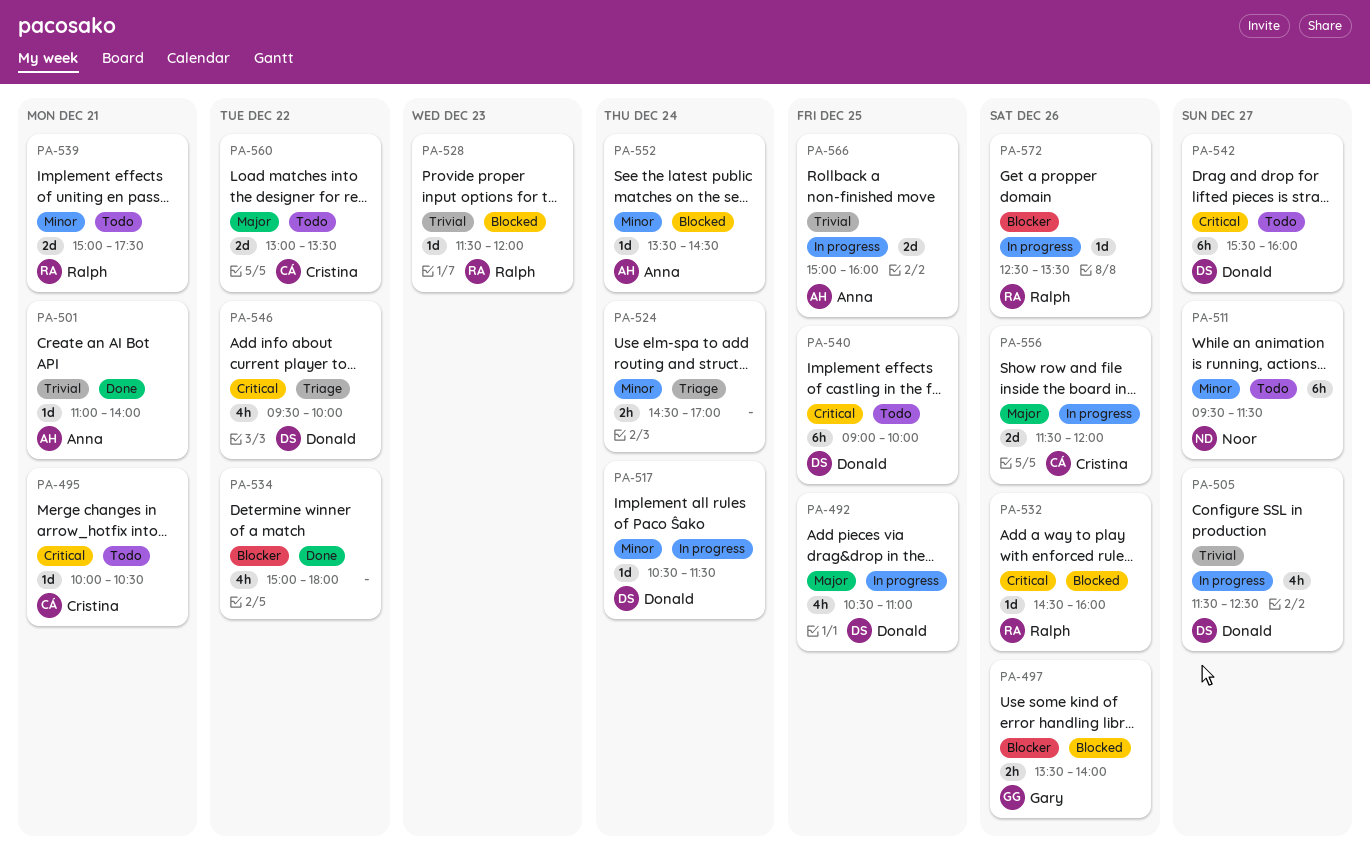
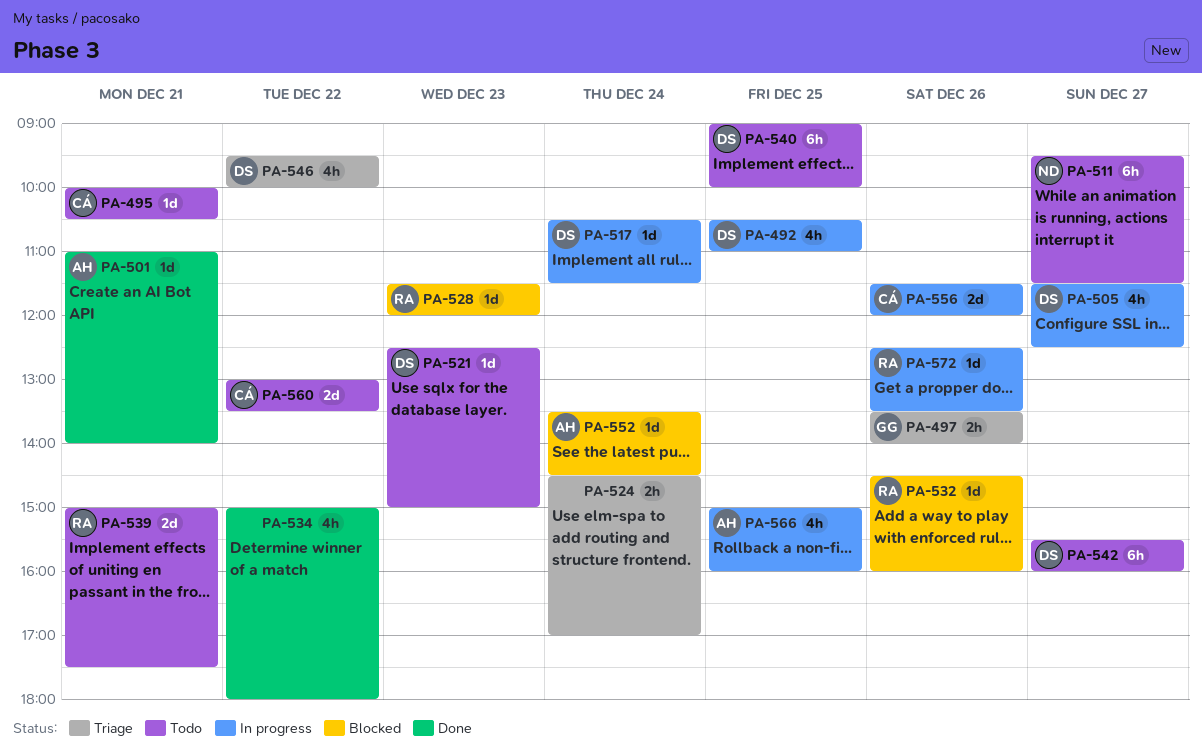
PA-497, status: Blocked -> Triage
PA-521: none -> present
PA-566, estimate: 2d -> 4h

